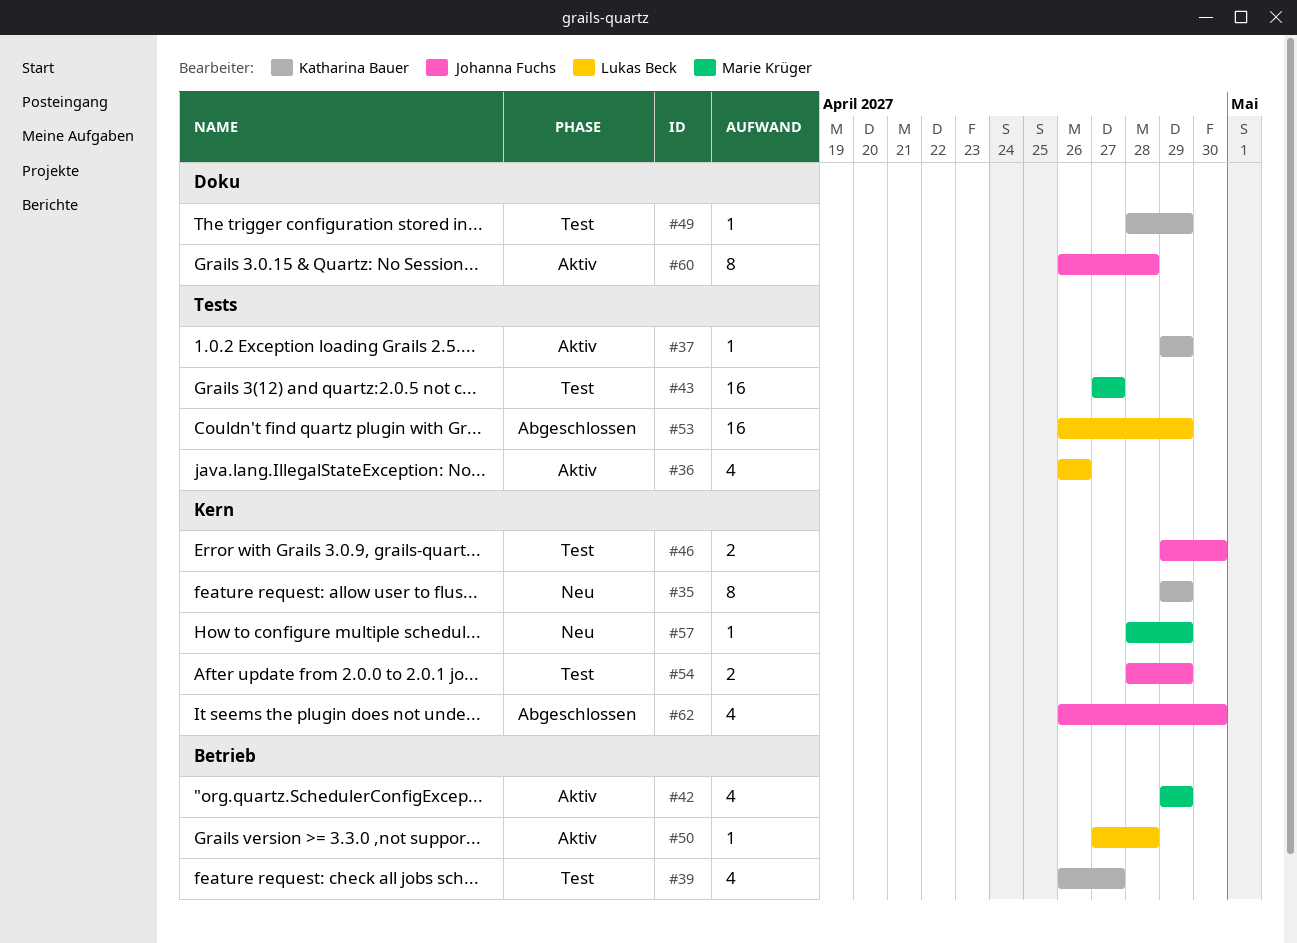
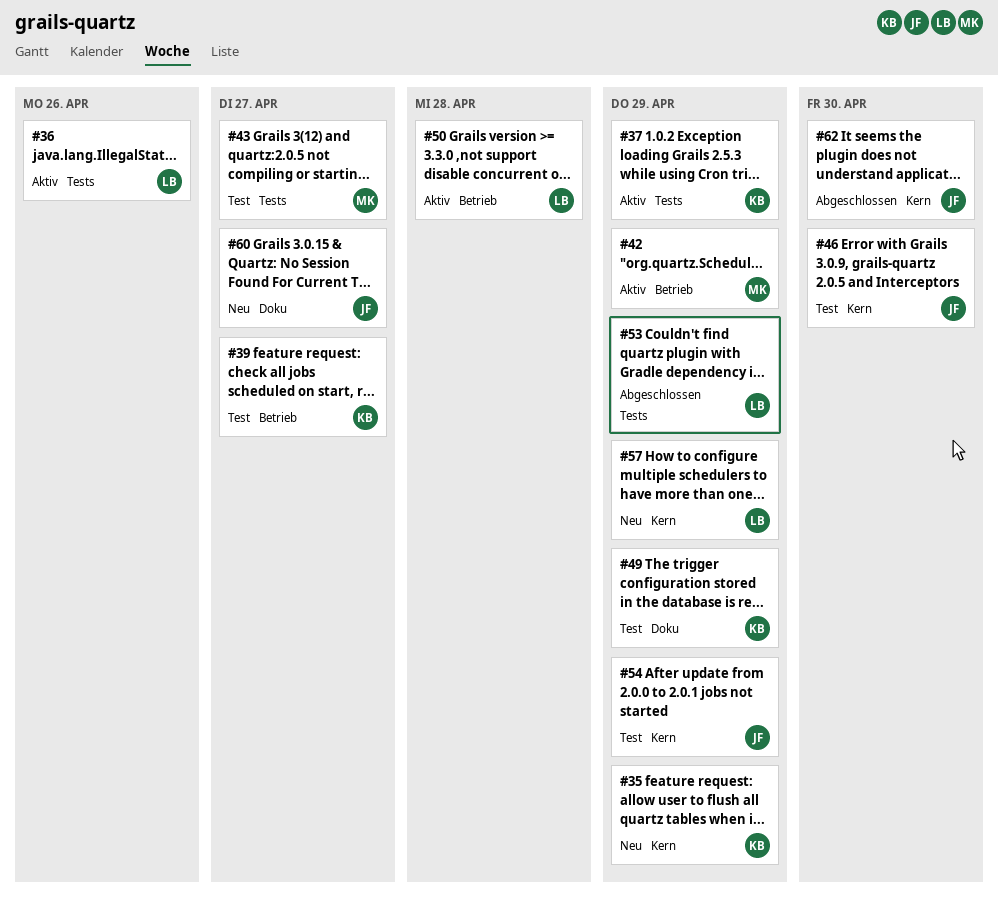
#57, owner: Marie Krüger -> Lukas Beck
#60, status: Aktiv -> Neu
#60, due: Apr 28 -> Apr 27

